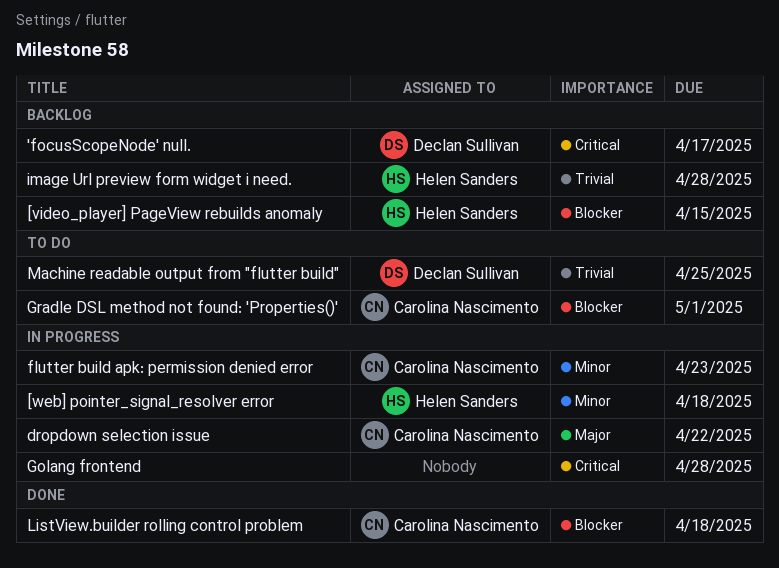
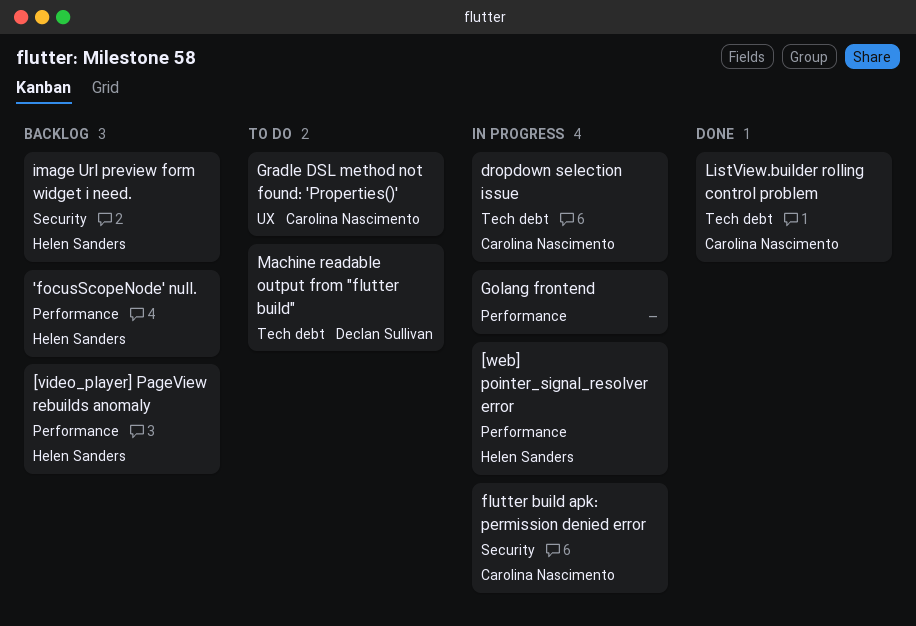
'focusScopeNode' null., owner: Declan Sullivan -> Helen Sanders

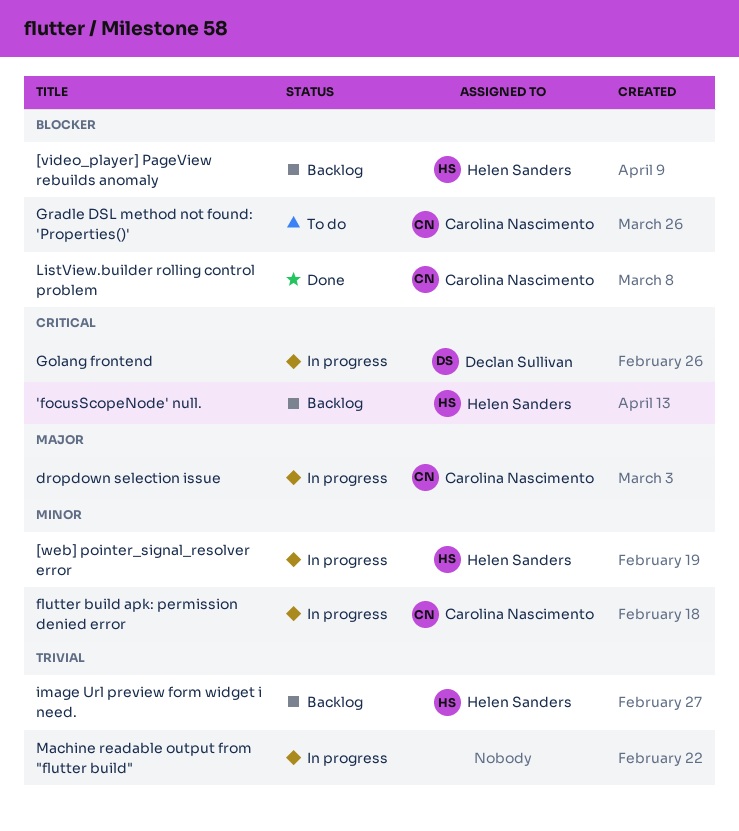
Golang frontend, owner: none -> Declan Sullivan
Machine readable output from "flutter build", status: To do -> In progress
Machine readable output from "flutter build", owner: Declan Sullivan -> none

